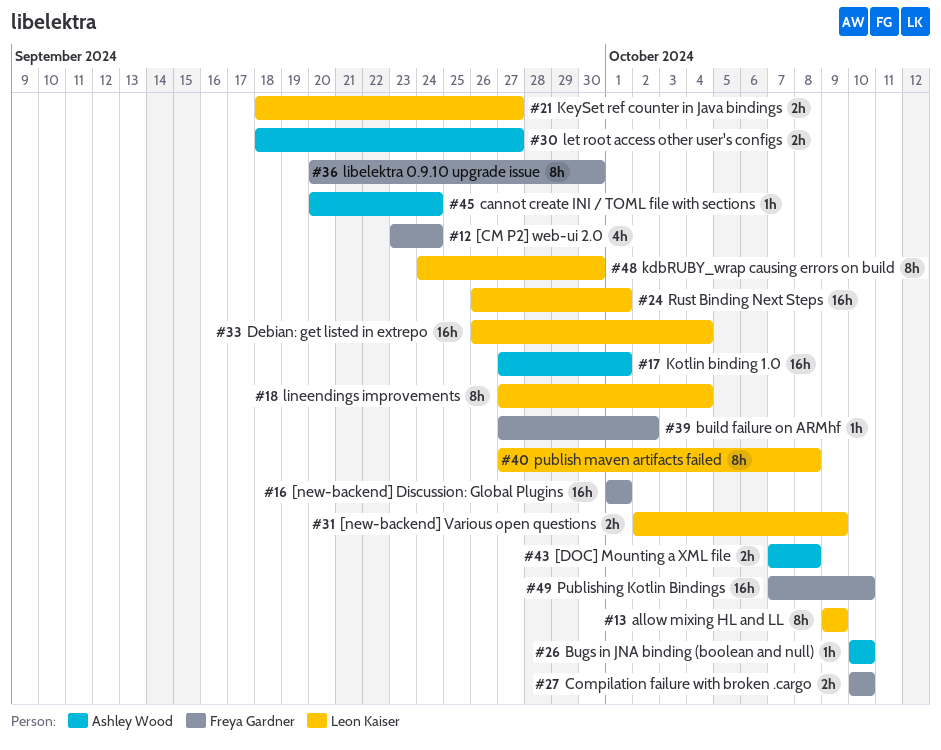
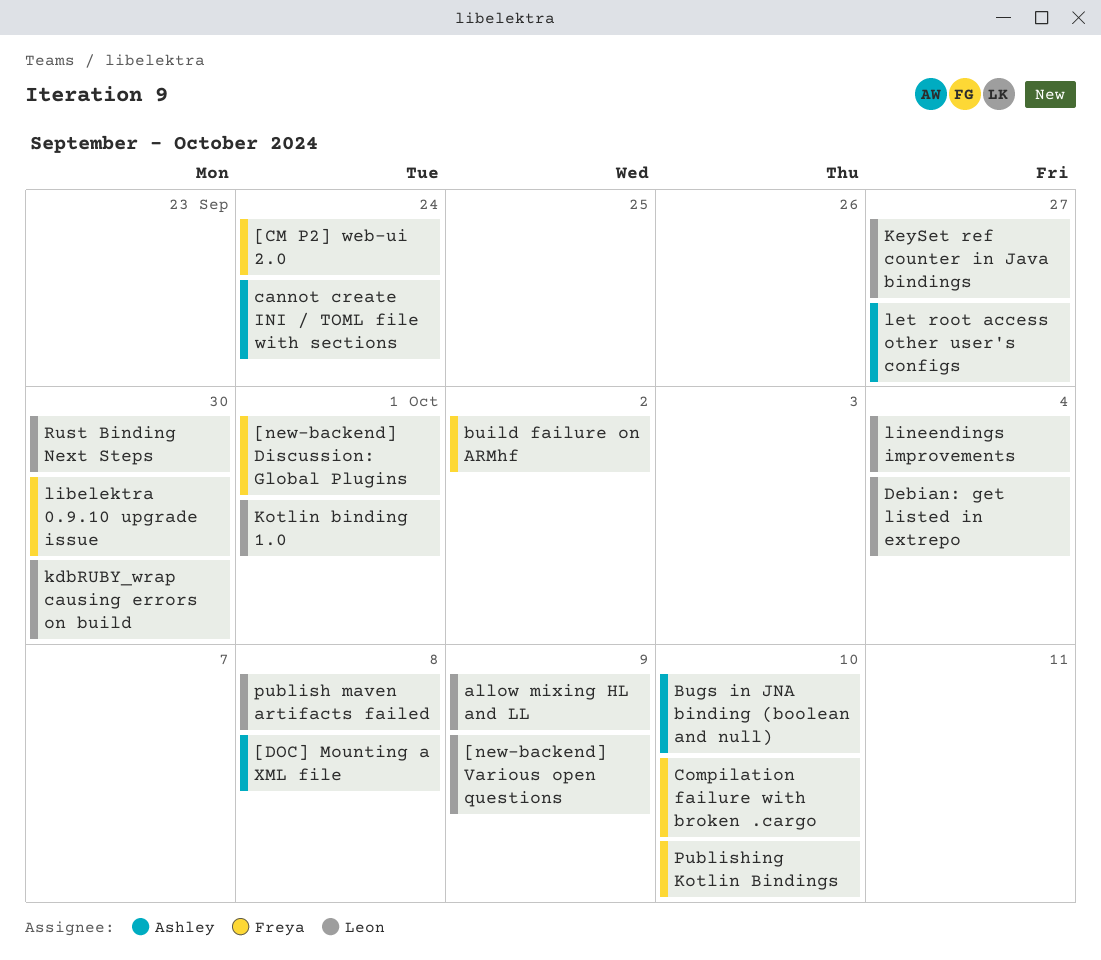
Kotlin binding 1.0, owner: Ashley Wood -> Leon Kaiser
Rust Binding Next Steps, due: Oct 1 -> Sep 30

